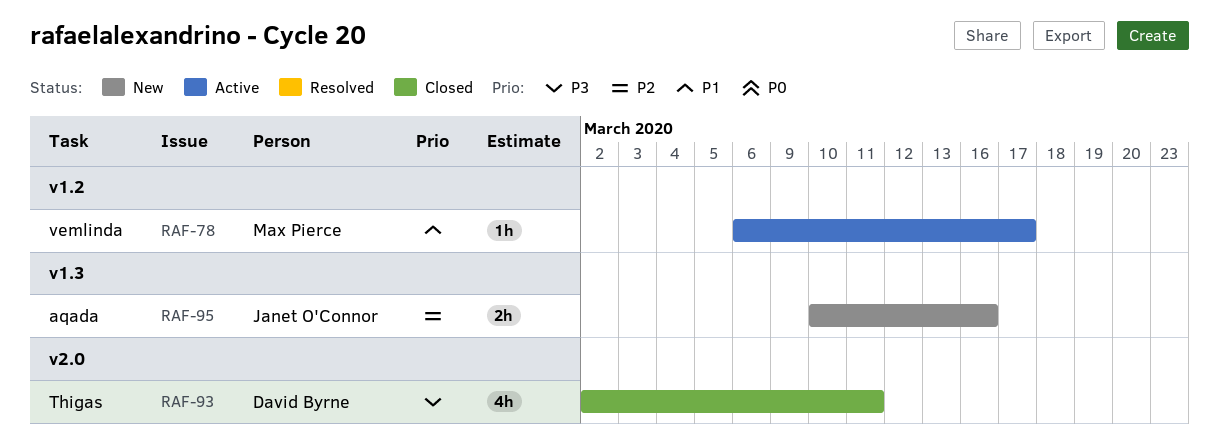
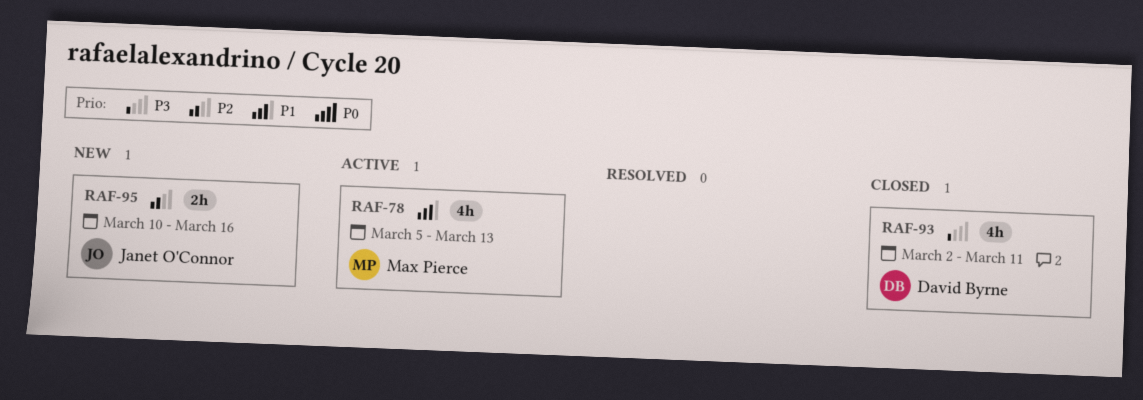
RAF-78, estimate: 1h -> 4h
RAF-78, start: Mar 6 -> Mar 5
RAF-78, due: Mar 17 -> Mar 13

